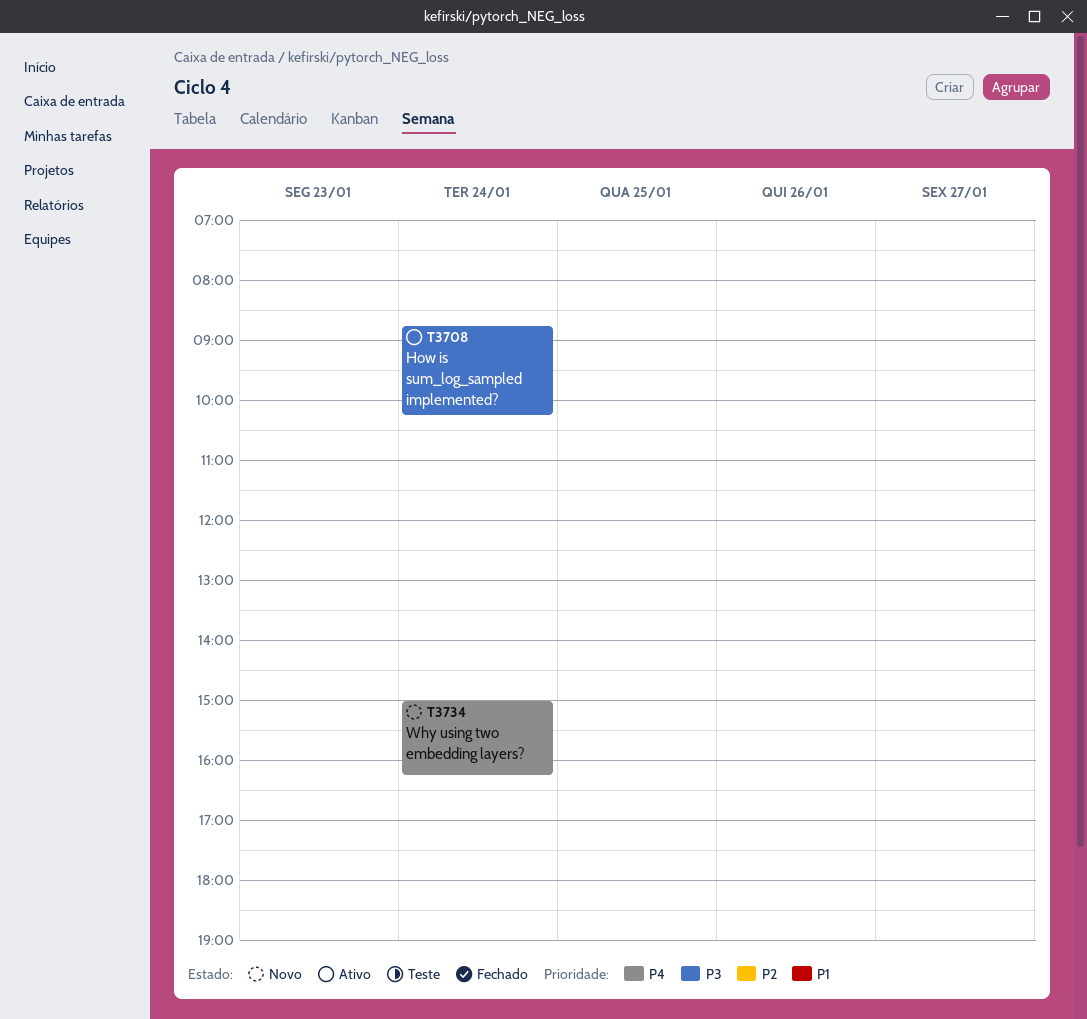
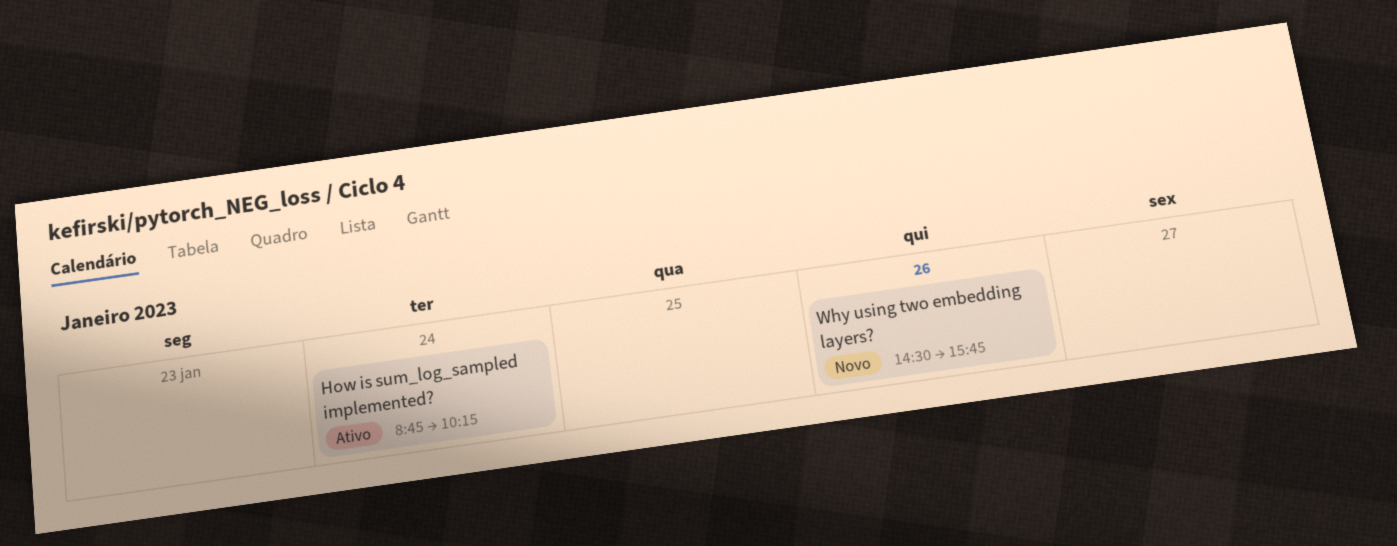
Why using two embedding layers?, day: Jan 24 -> Jan 26
Why using two embedding layers?, begins: 15:00 -> 14:30
Why using two embedding layers?, ends: 16:15 -> 15:45

